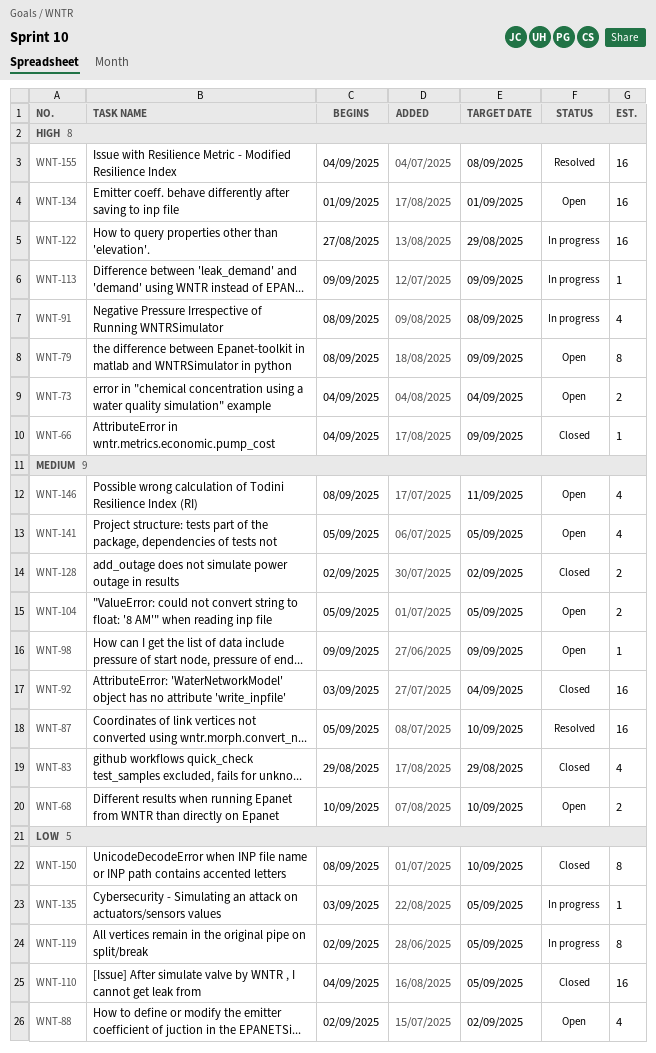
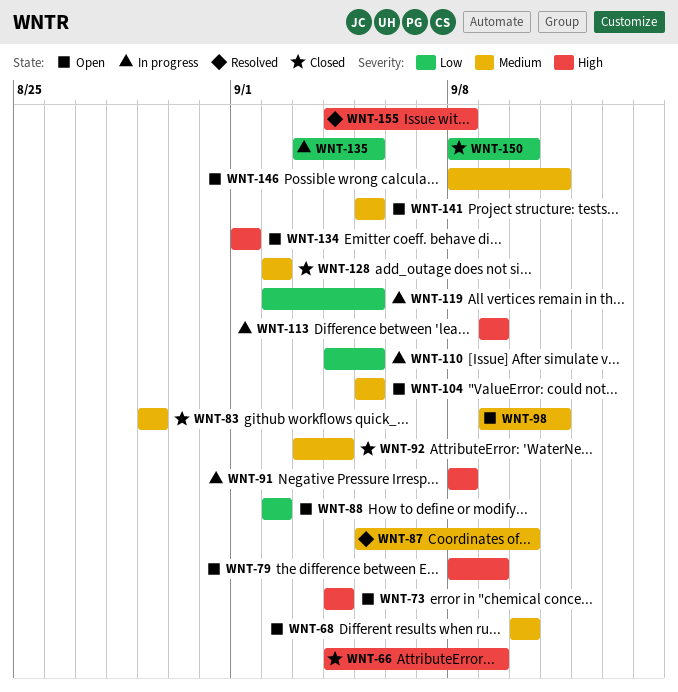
WNT-98, due: Sep 9 -> Sep 11
WNT-110, status: Closed -> In progress
WNT-122: present -> none

